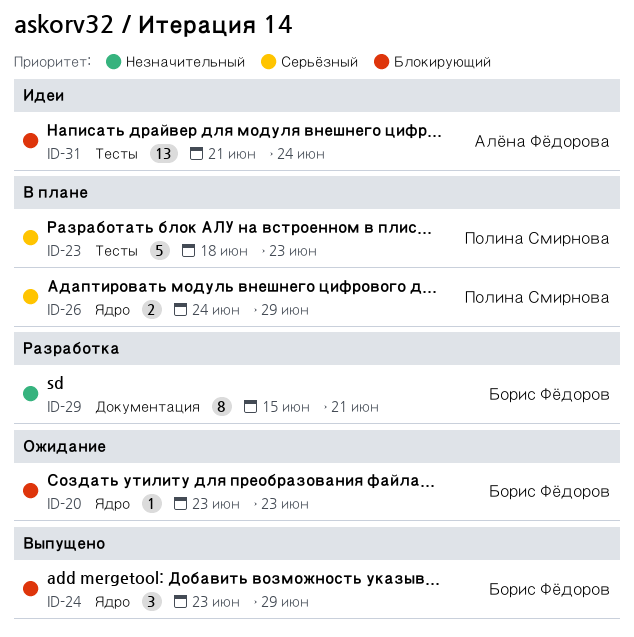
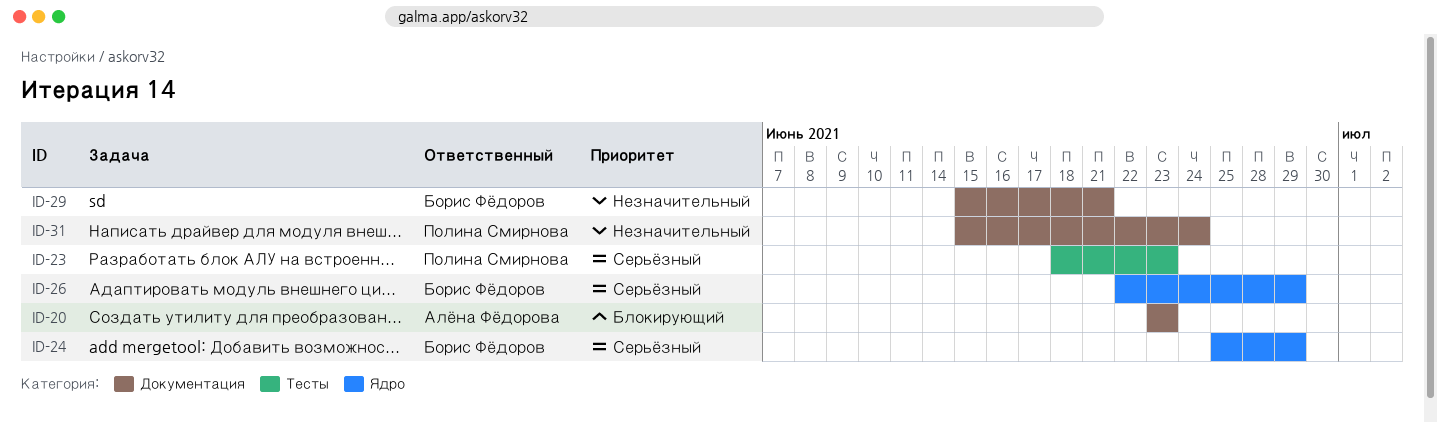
ID-20, owner: Борис Фёдоров -> Алёна Фёдорова
ID-20, label: Ядро -> Документация
ID-24, priority: Блокирующий -> Серьёзный
ID-24, start: Jun 23 -> Jun 25
ID-26, owner: Полина Смирнова -> Борис Фёдоров
ID-26, start: Jun 24 -> Jun 22
ID-31, owner: Алёна Фёдорова -> Полина Смирнова
ID-31, priority: Блокирующий -> Незначительный
ID-31, label: Тесты -> Документация
ID-31, start: Jun 21 -> Jun 15

